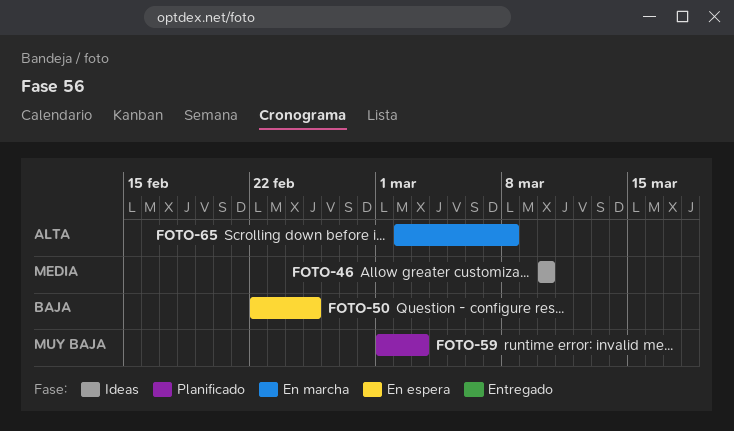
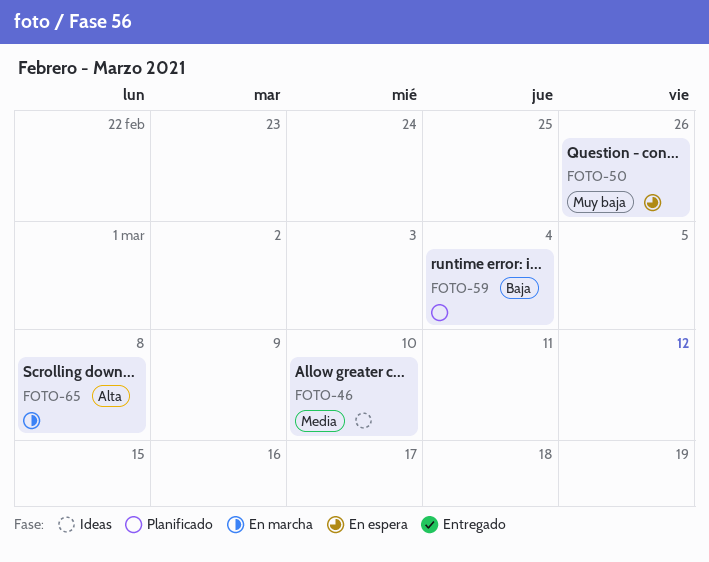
FOTO-50, priority: Baja -> Muy baja
FOTO-50, due: Feb 25 -> Feb 26
FOTO-59, priority: Muy baja -> Baja
FOTO-59, due: Mar 3 -> Mar 4

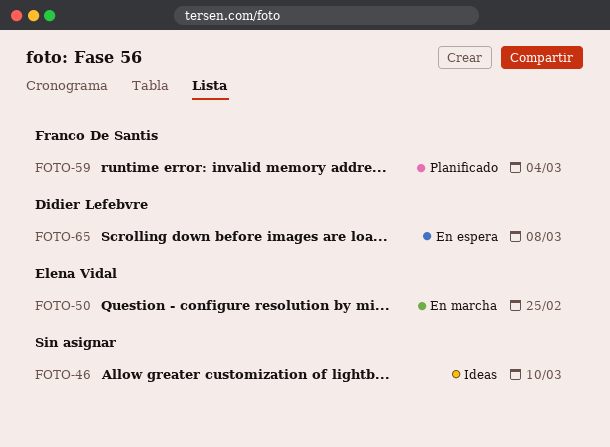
FOTO-50, status: En espera -> En marcha
FOTO-50, due: Feb 26 -> Feb 25
FOTO-65, status: En marcha -> En espera

